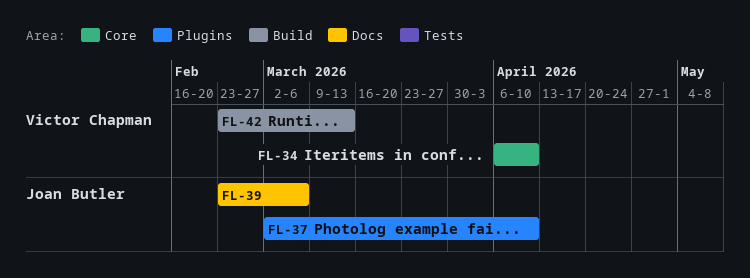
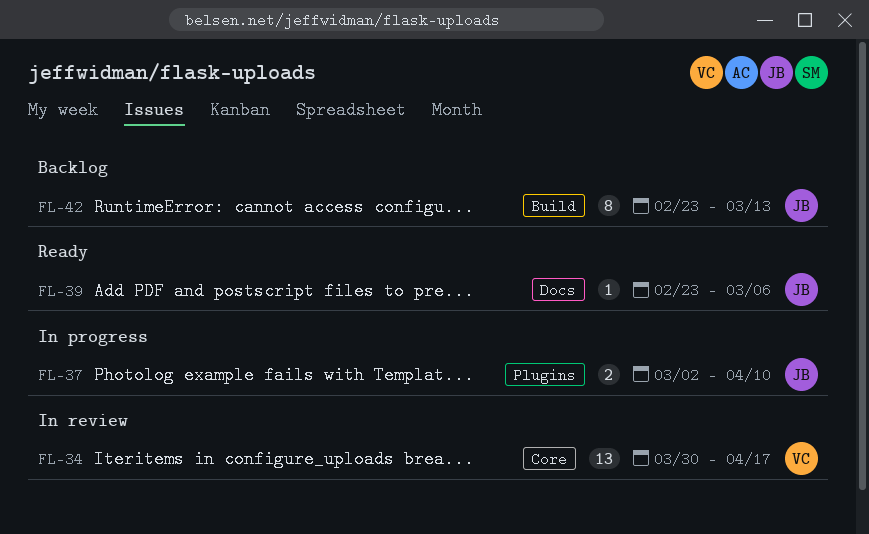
FL-34, start: Apr 6 -> Mar 30
FL-34, due: Apr 10 -> Apr 17
FL-42, owner: Victor Chapman -> Joan Butler

